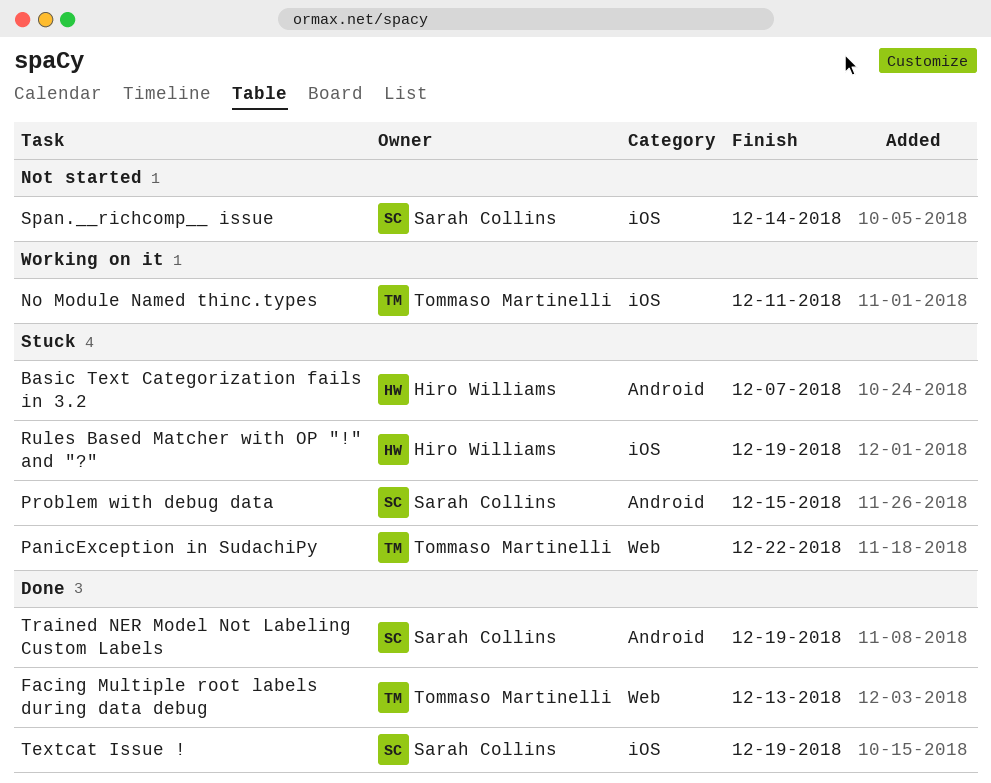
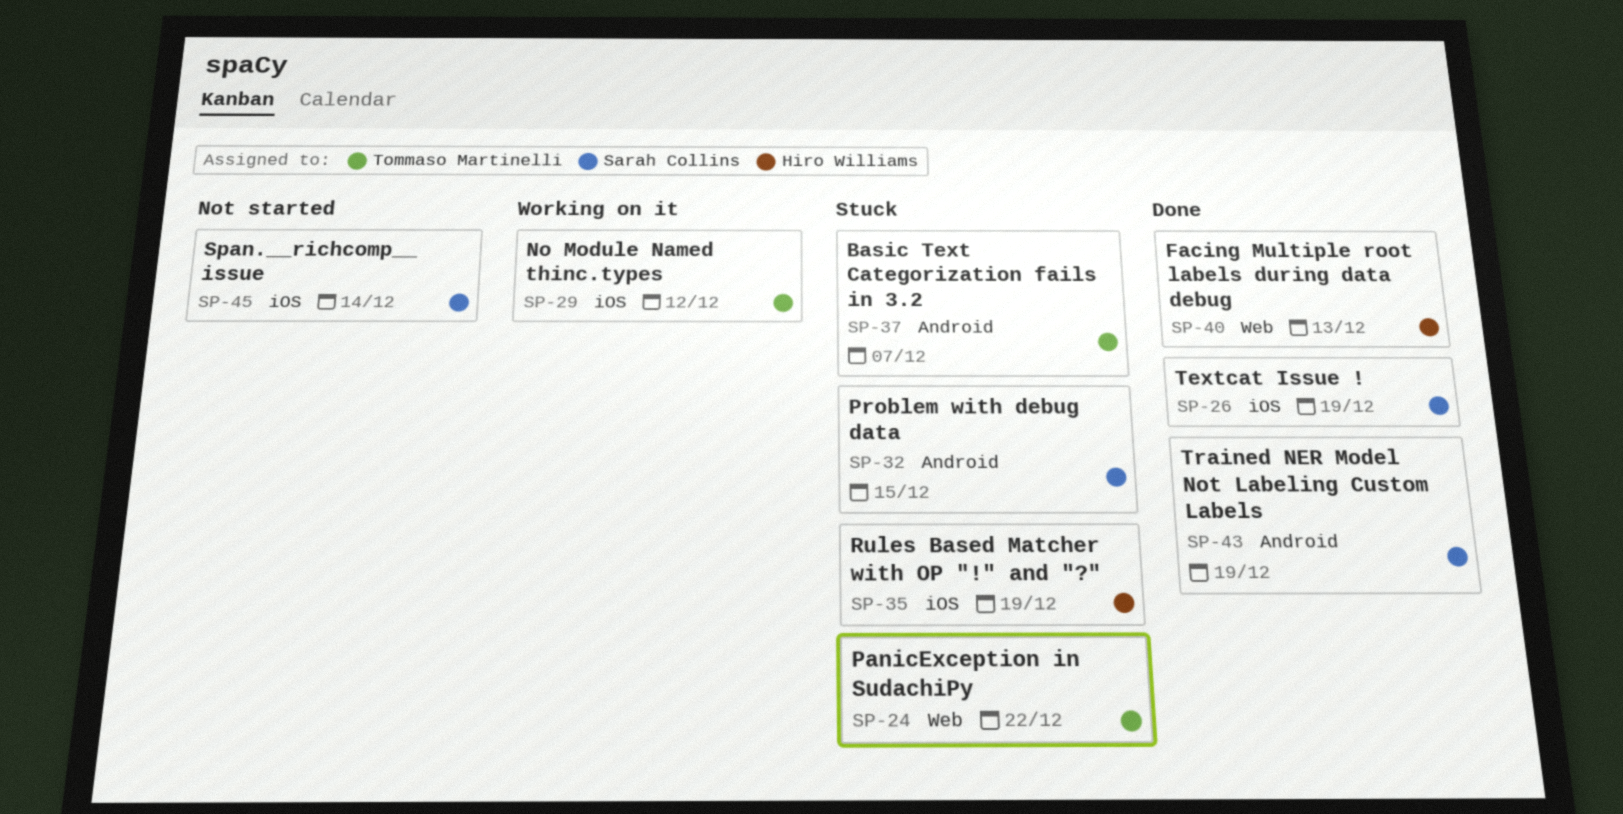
Basic Text Categorization fails in 3.2, owner: Hiro Williams -> Tommaso Martinelli
Facing Multiple root labels during data debug, owner: Tommaso Martinelli -> Hiro Williams
No Module Named thinc.types, due: Dec 11 -> Dec 12

